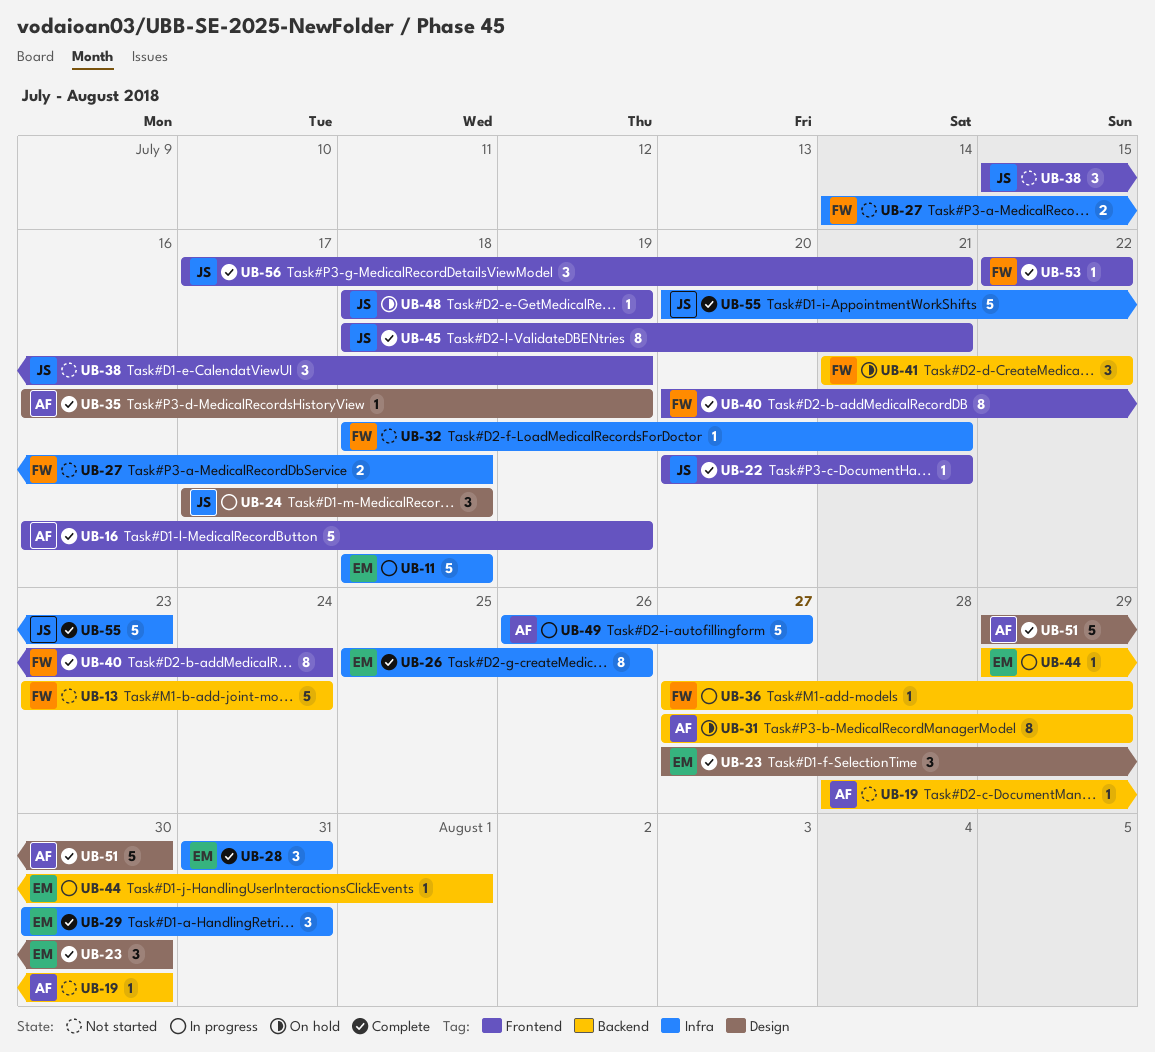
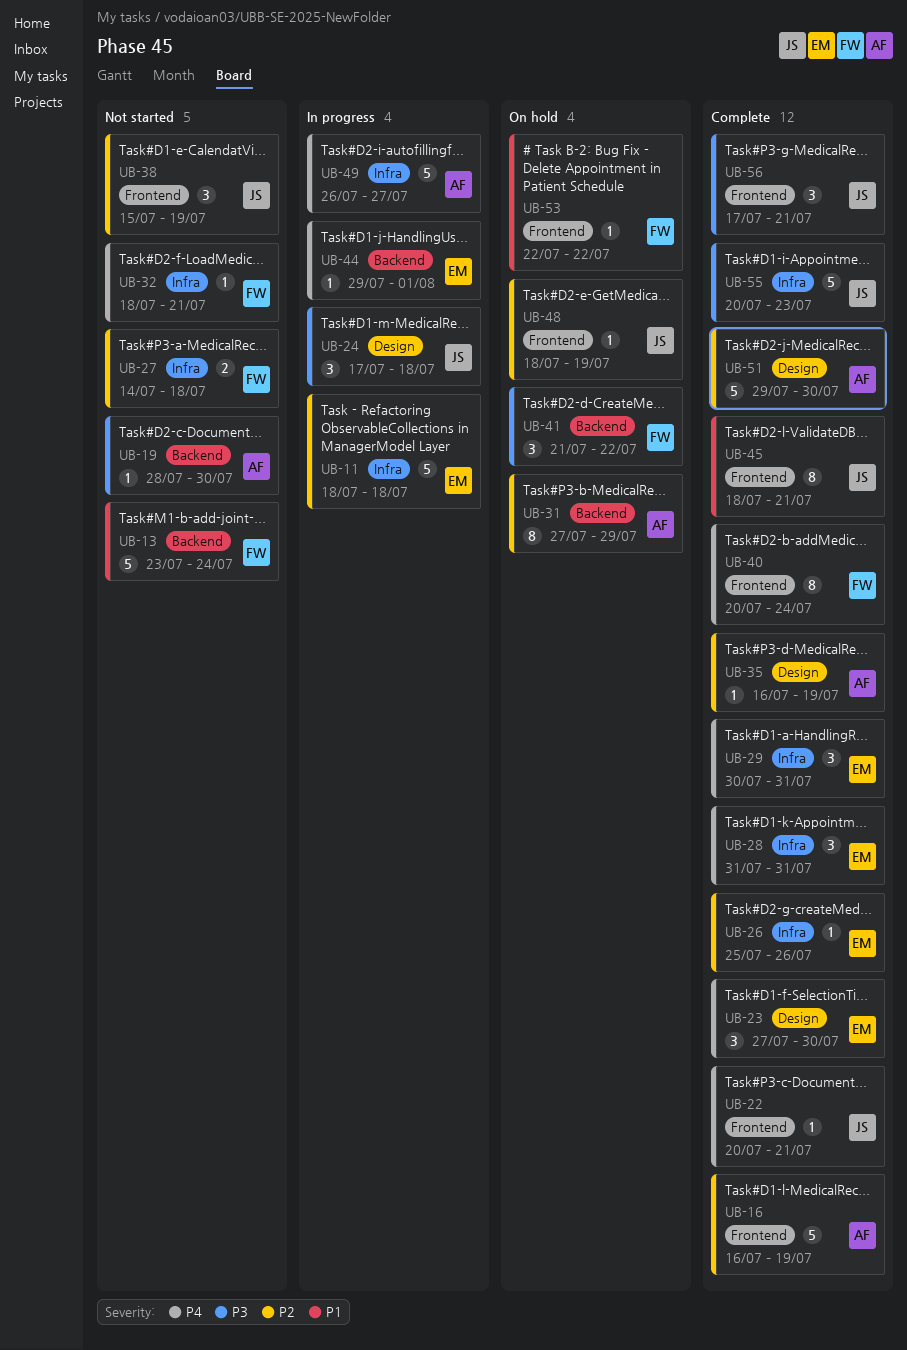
UB-26, estimate: 8 -> 1
UB-36: present -> none
UB-53, status: Complete -> On hold

